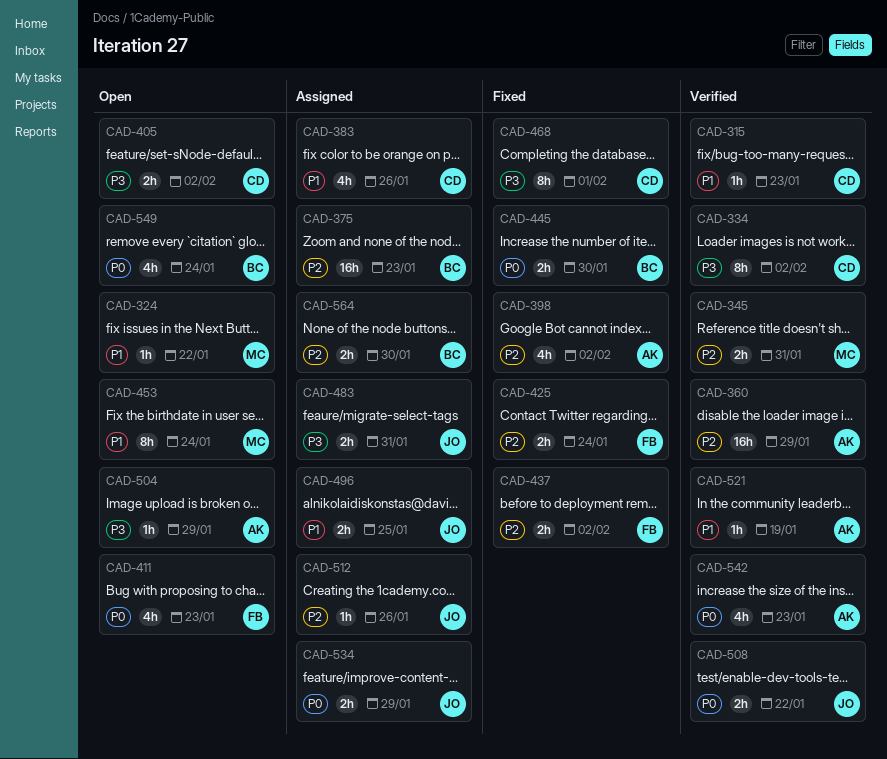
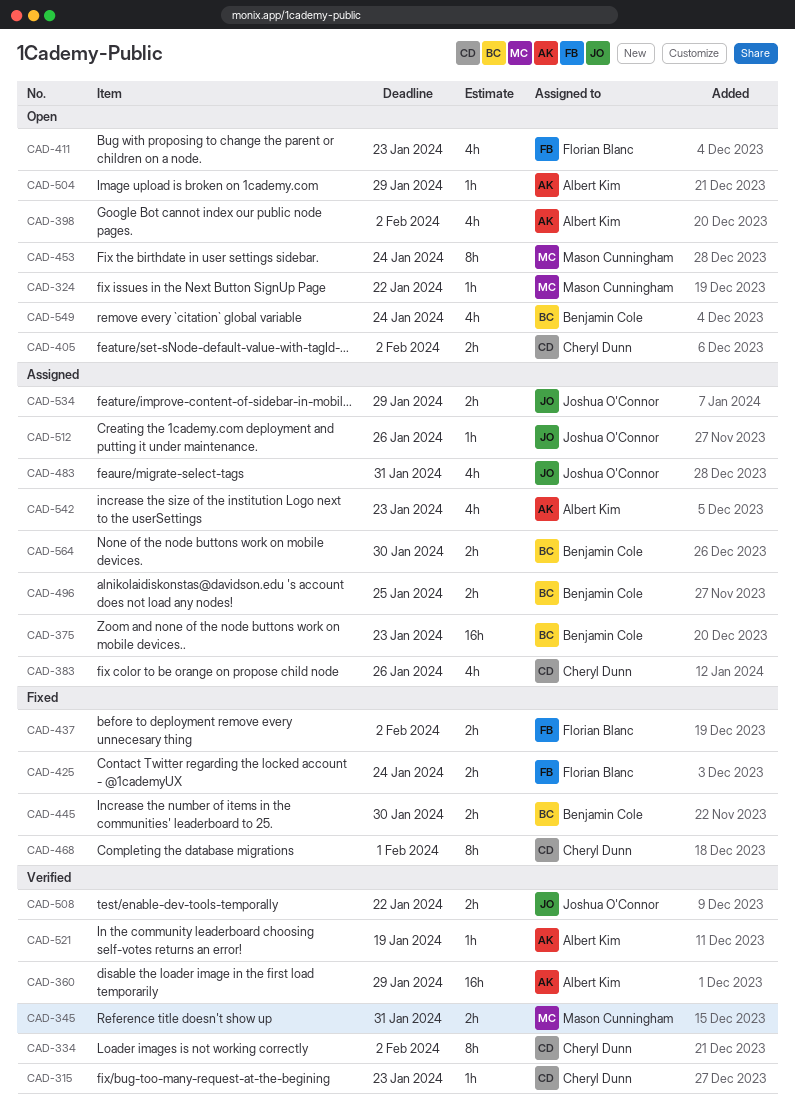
CAD-398, status: Fixed -> Open
CAD-483, estimate: 2h -> 4h
CAD-496, owner: Joshua O'Connor -> Benjamin Cole
CAD-542, status: Verified -> Assigned

